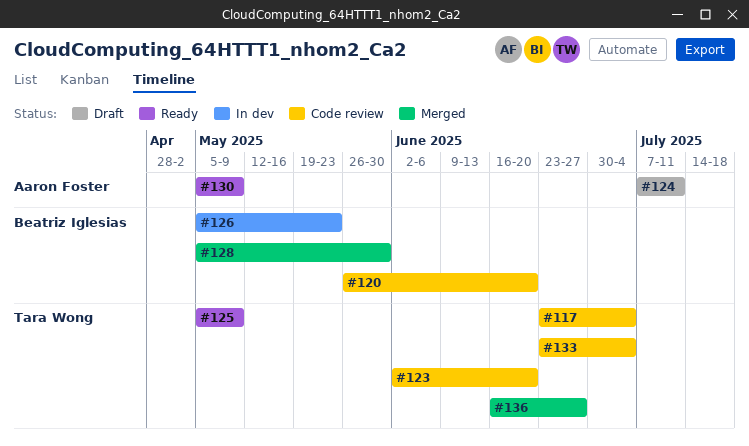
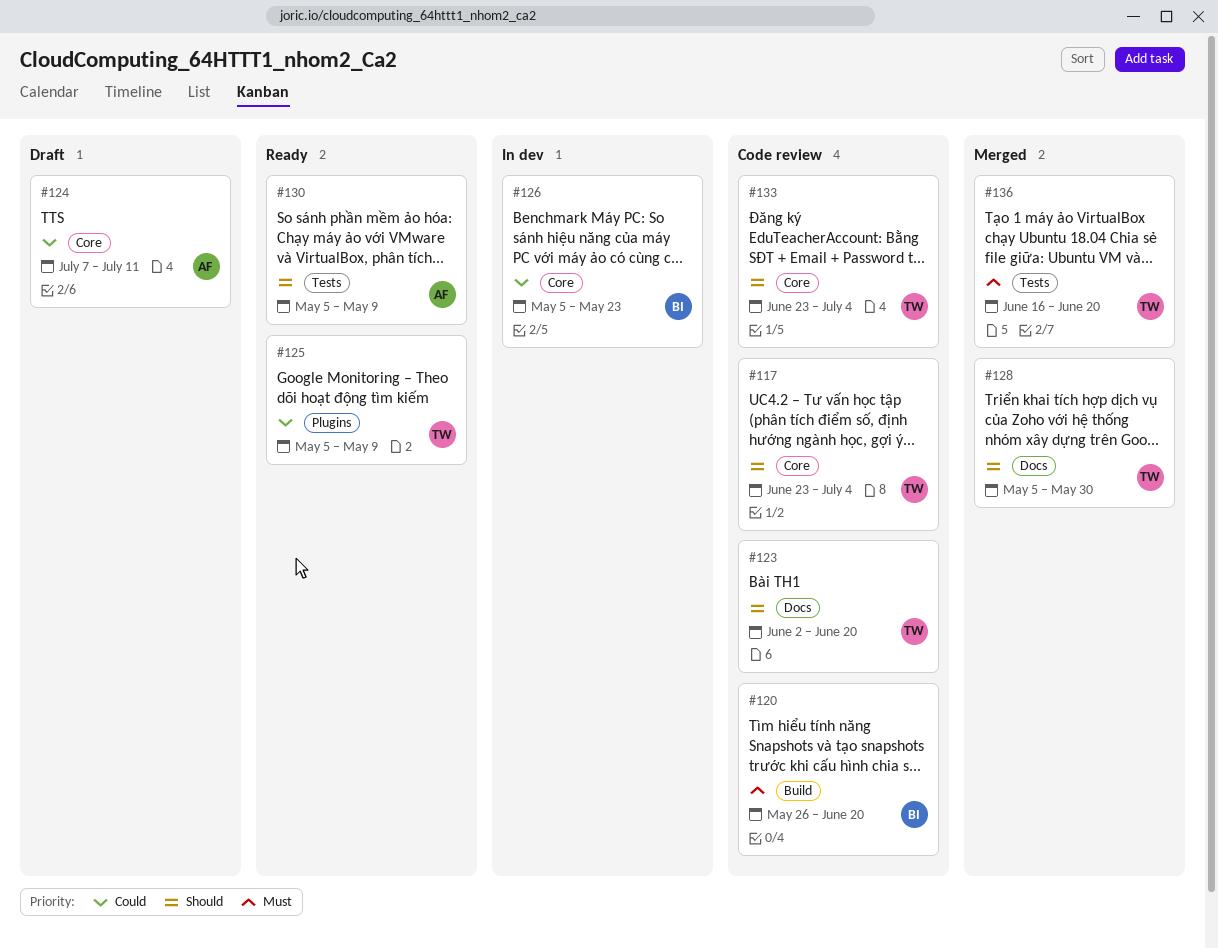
#128, owner: Beatriz Iglesias -> Tara Wong
#136, due: Jun 27 -> Jun 20

